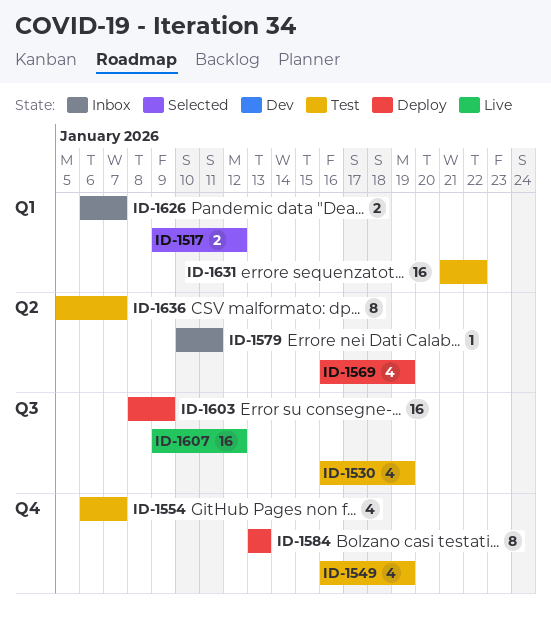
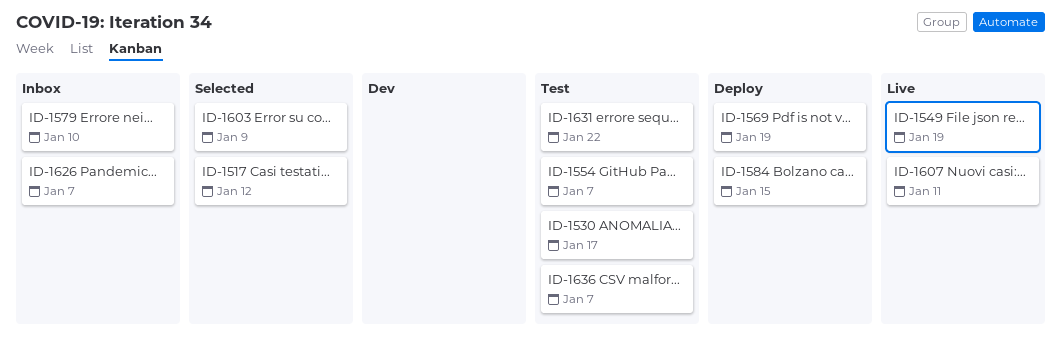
ID-1530, due: Jan 19 -> Jan 17
ID-1549, status: Test -> Live
ID-1579, due: Jan 11 -> Jan 10
ID-1584, due: Jan 13 -> Jan 15
ID-1603, status: Deploy -> Selected
ID-1607, due: Jan 12 -> Jan 11

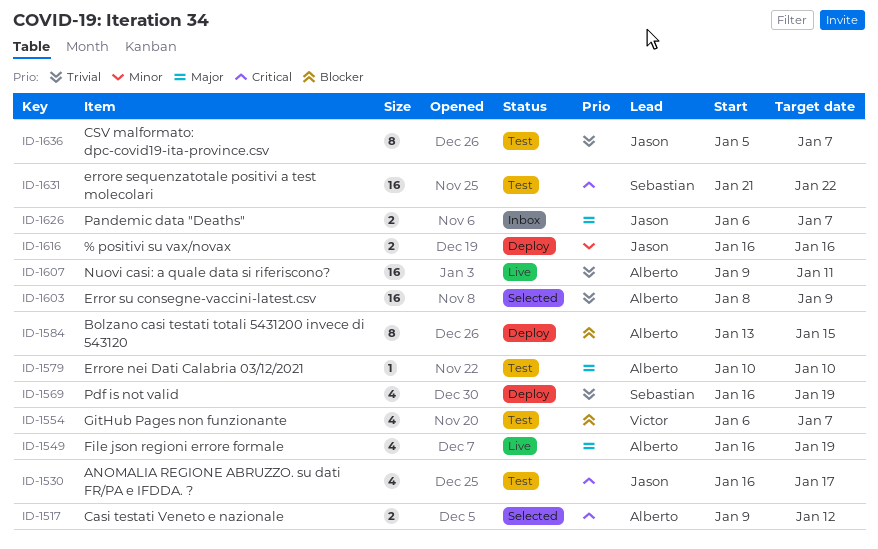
ID-1579, status: Inbox -> Test
ID-1616: none -> present

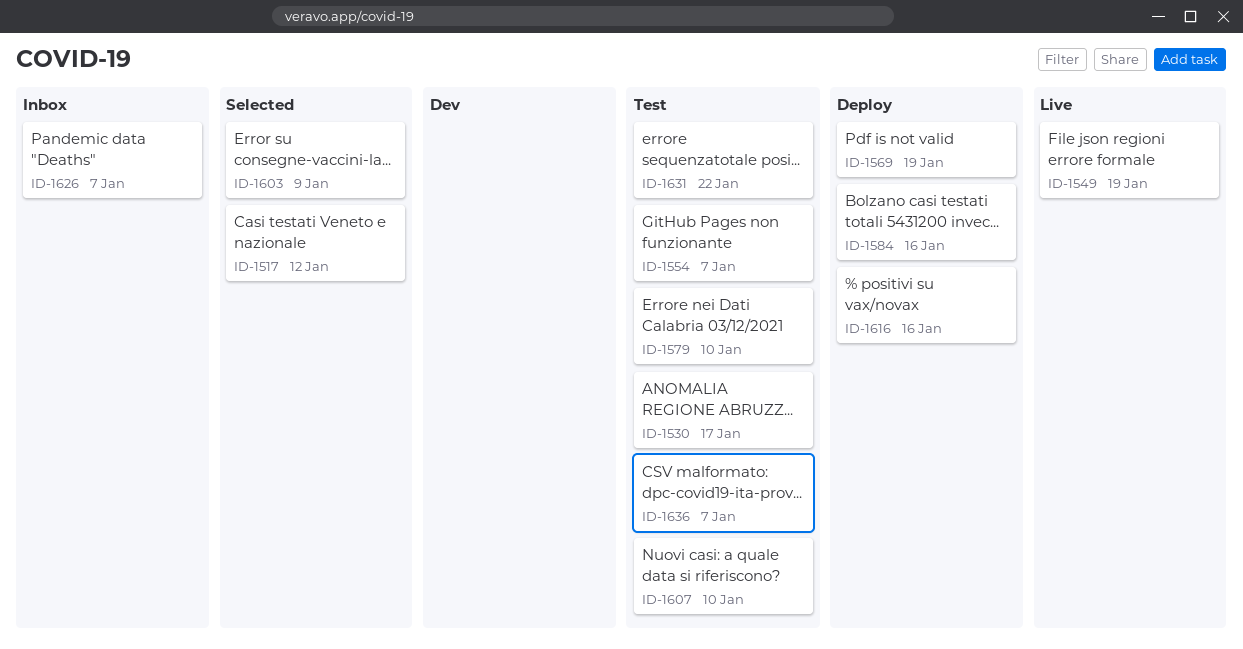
ID-1584, due: Jan 15 -> Jan 16
ID-1607, status: Live -> Test
ID-1607, due: Jan 11 -> Jan 10

